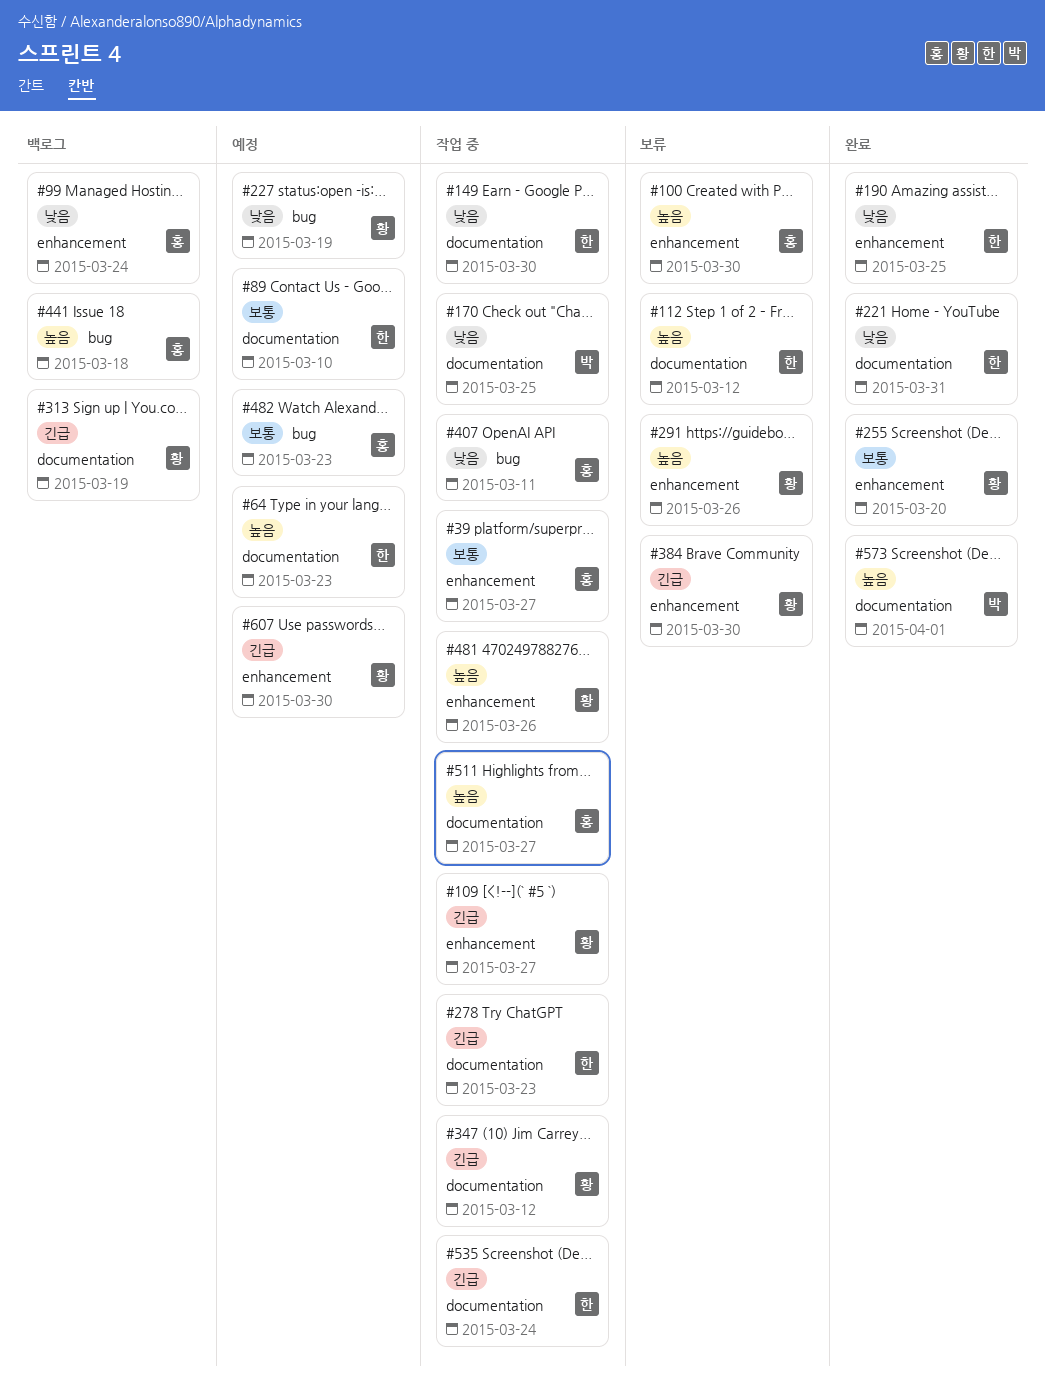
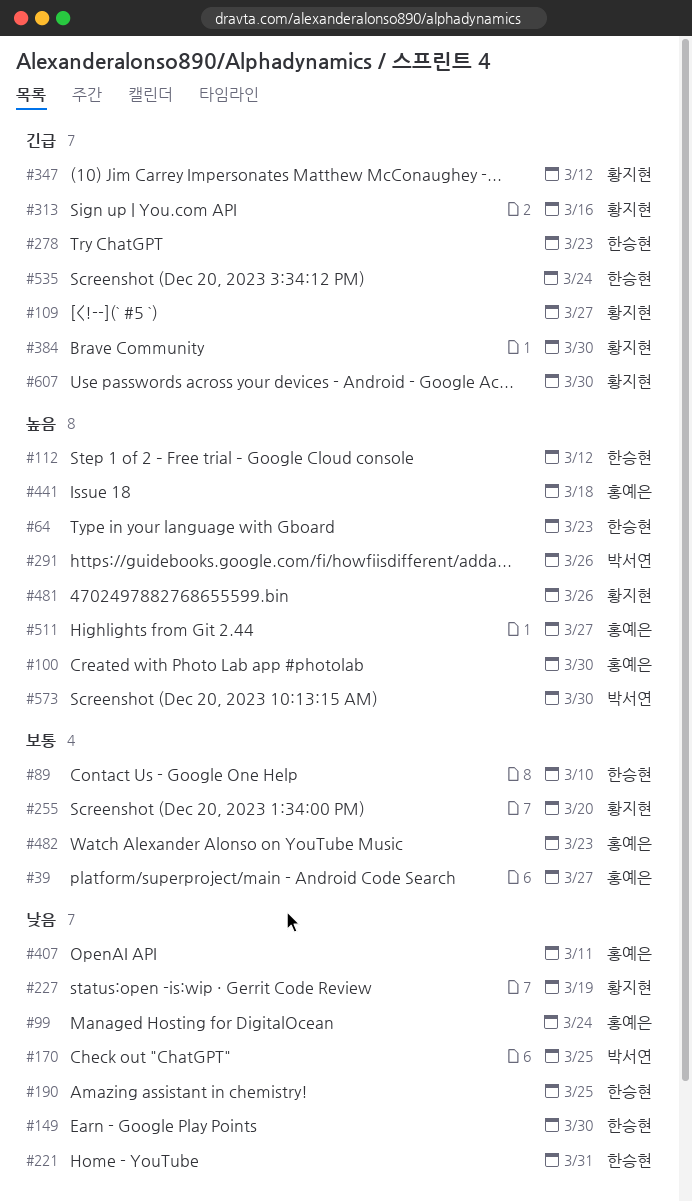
#291, owner: 황지현 -> 박서연
#313, due: Mar 19 -> Mar 16
#573, due: Apr 1 -> Mar 30

